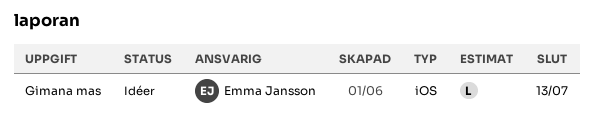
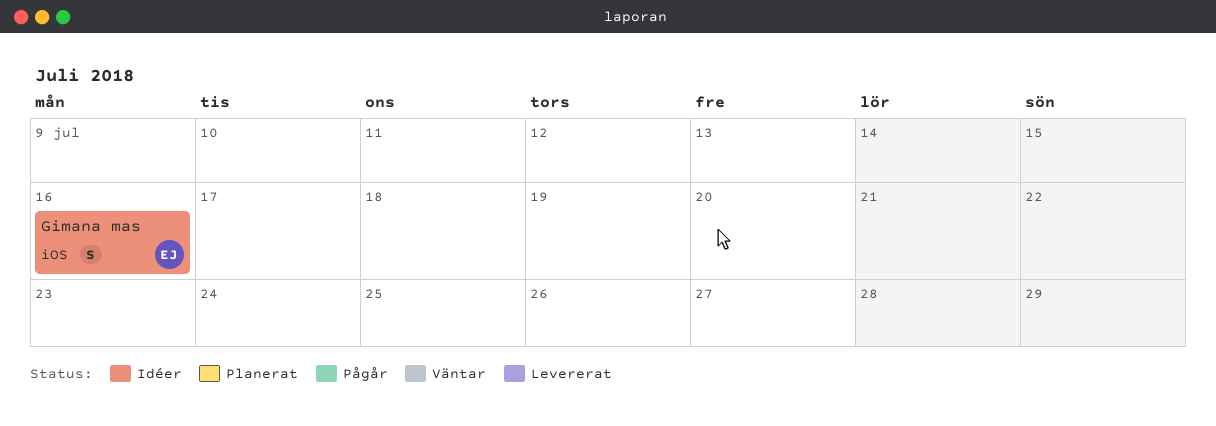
Gimana mas, estimate: L -> S
Gimana mas, due: Jul 13 -> Jul 16

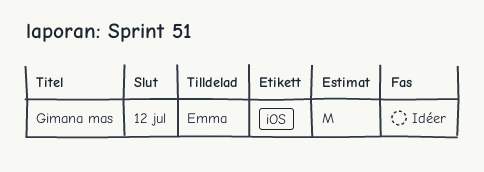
Gimana mas, estimate: S -> M
Gimana mas, due: Jul 16 -> Jul 12

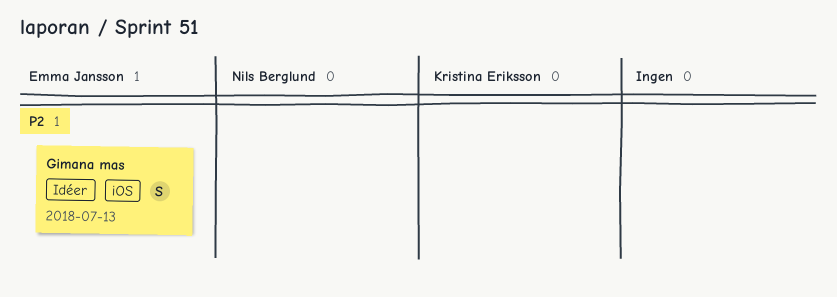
Gimana mas, estimate: M -> S
Gimana mas, due: Jul 12 -> Jul 13

